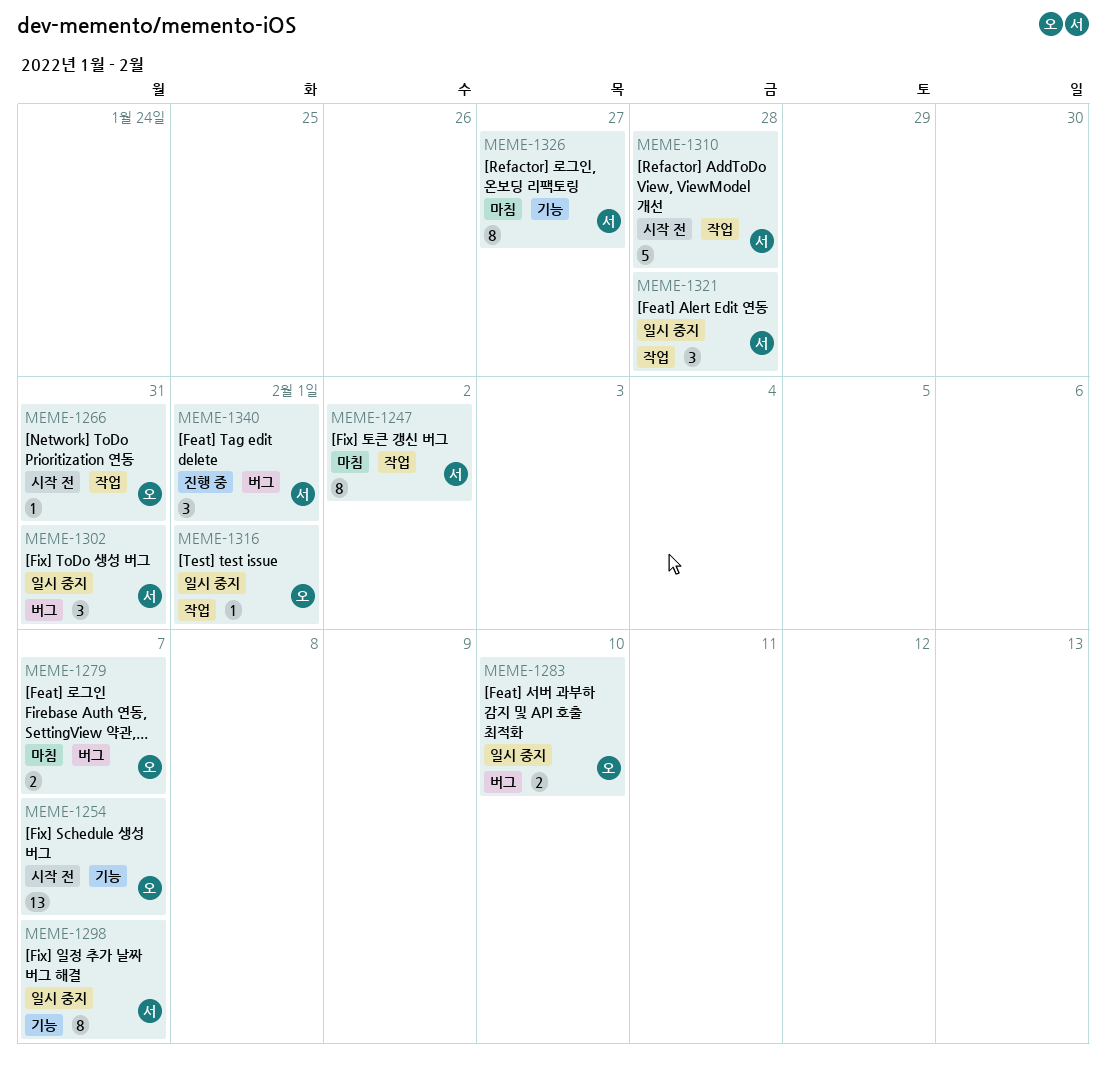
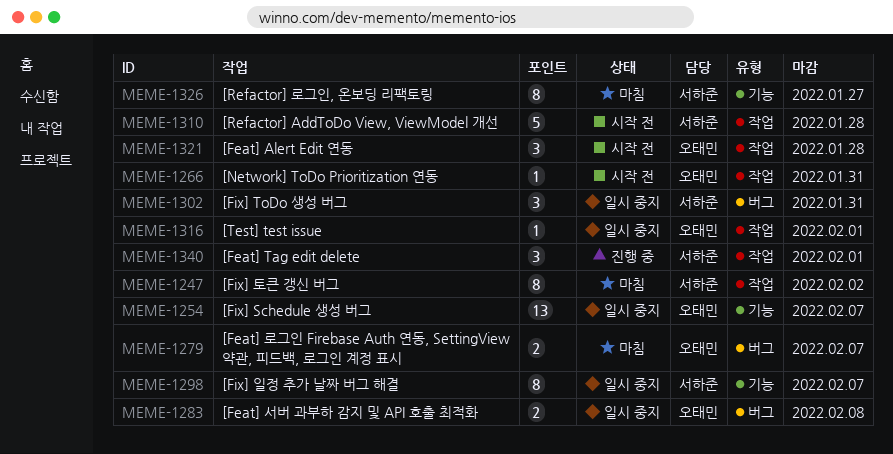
MEME-1254, status: 시작 전 -> 일시 중지
MEME-1283, due: Feb 10 -> Feb 8
MEME-1321, status: 일시 중지 -> 시작 전
MEME-1321, owner: 서하준 -> 오태민
MEME-1340, label: 버그 -> 작업

